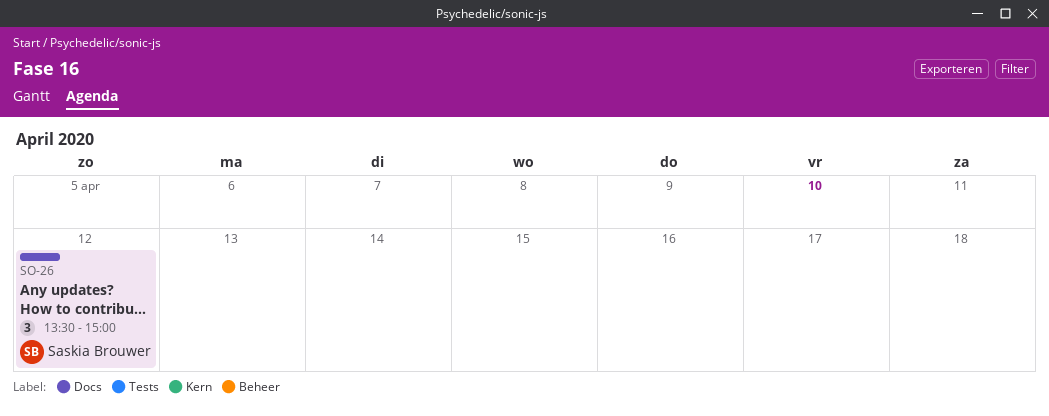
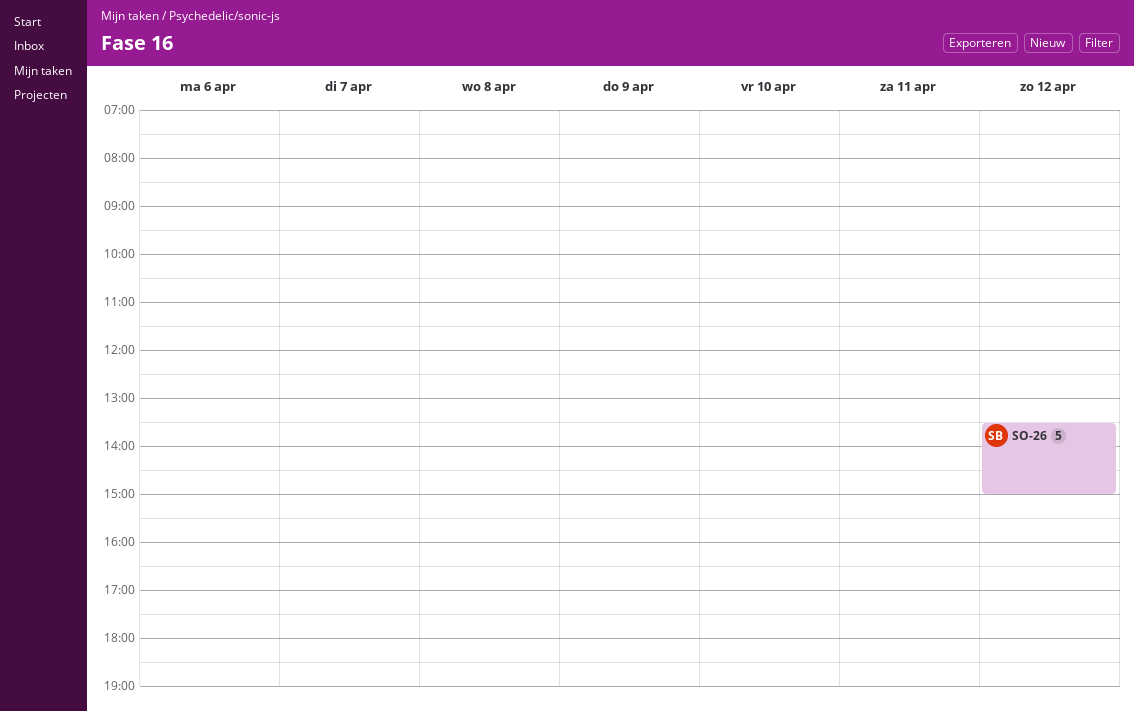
SO-26, estimate: 3 -> 5

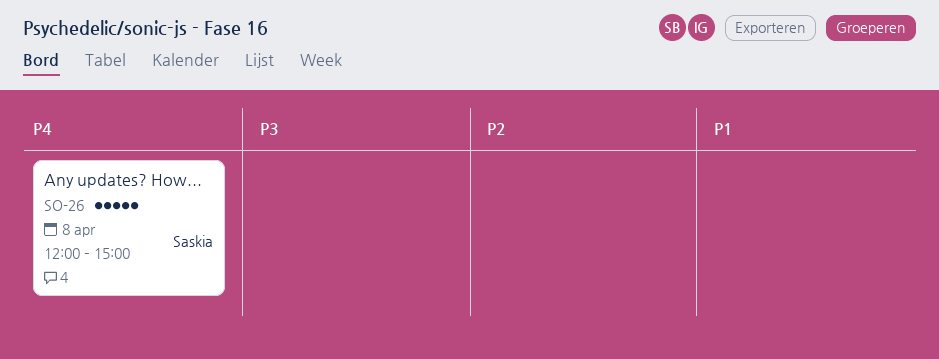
SO-26, day: Apr 12 -> Apr 8
SO-26, begins: 13:30 -> 12:00

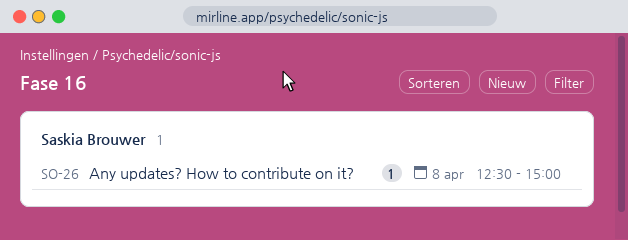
SO-26, estimate: 5 -> 1
SO-26, begins: 12:00 -> 12:30

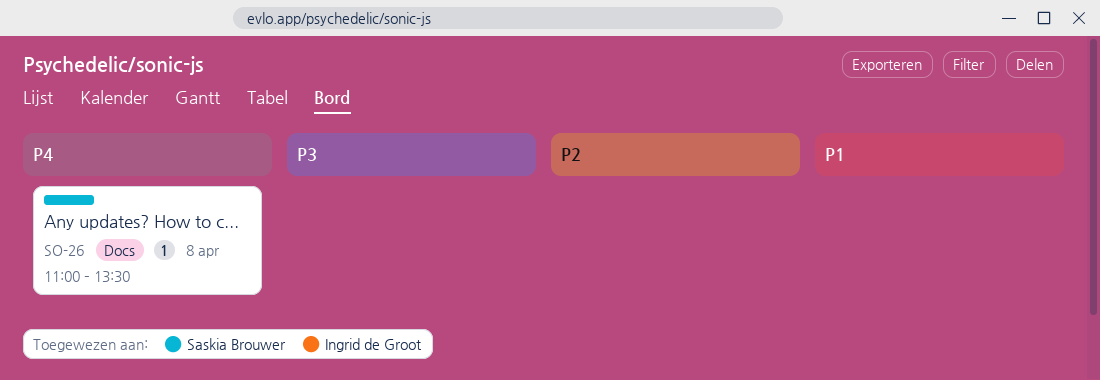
SO-26, begins: 12:30 -> 11:00
SO-26, ends: 15:00 -> 13:30

